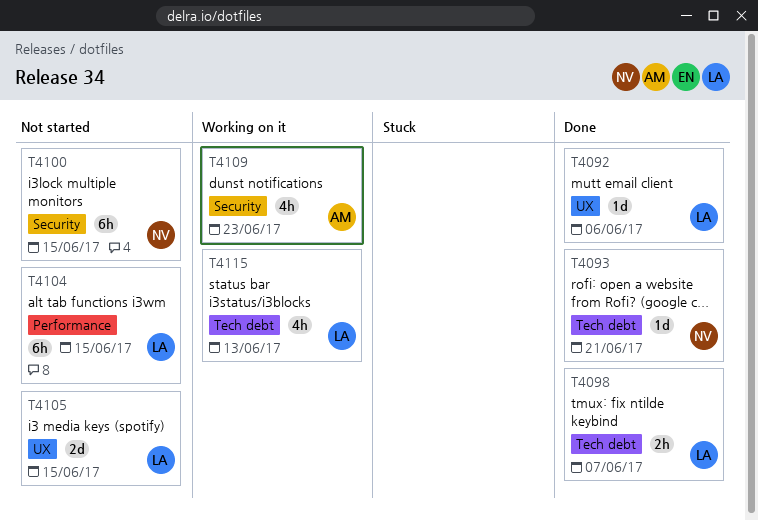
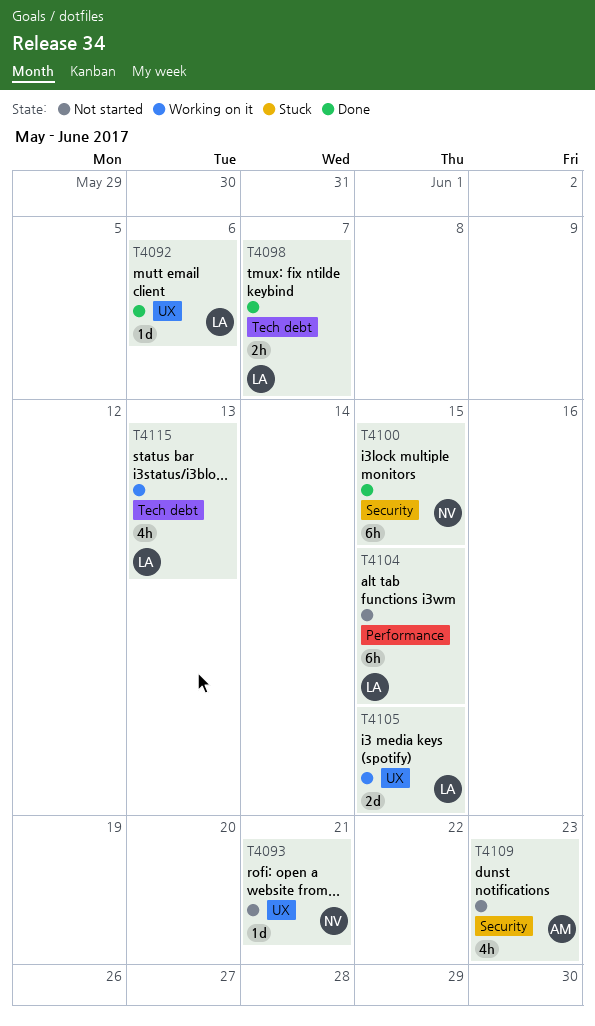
T4093, status: Done -> Not started
T4093, label: Tech debt -> UX
T4100, status: Not started -> Done
T4105, status: Not started -> Working on it
T4109, status: Working on it -> Not started

